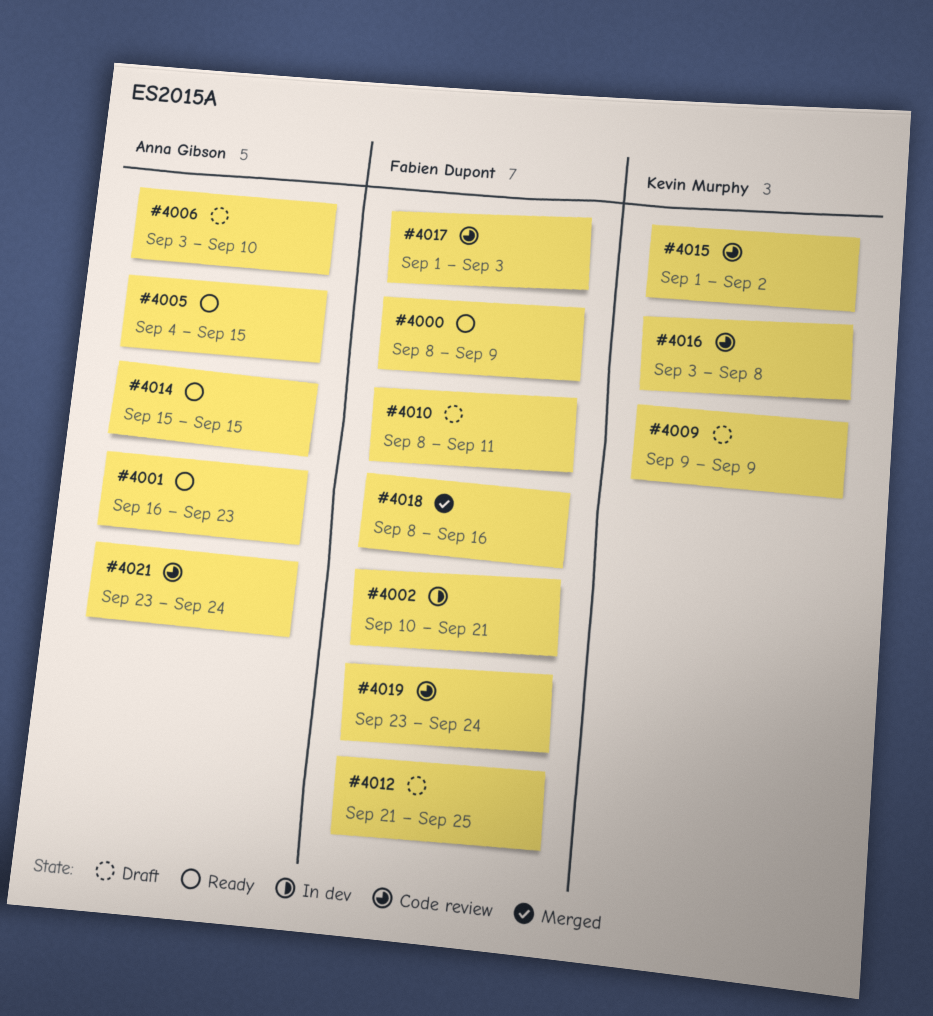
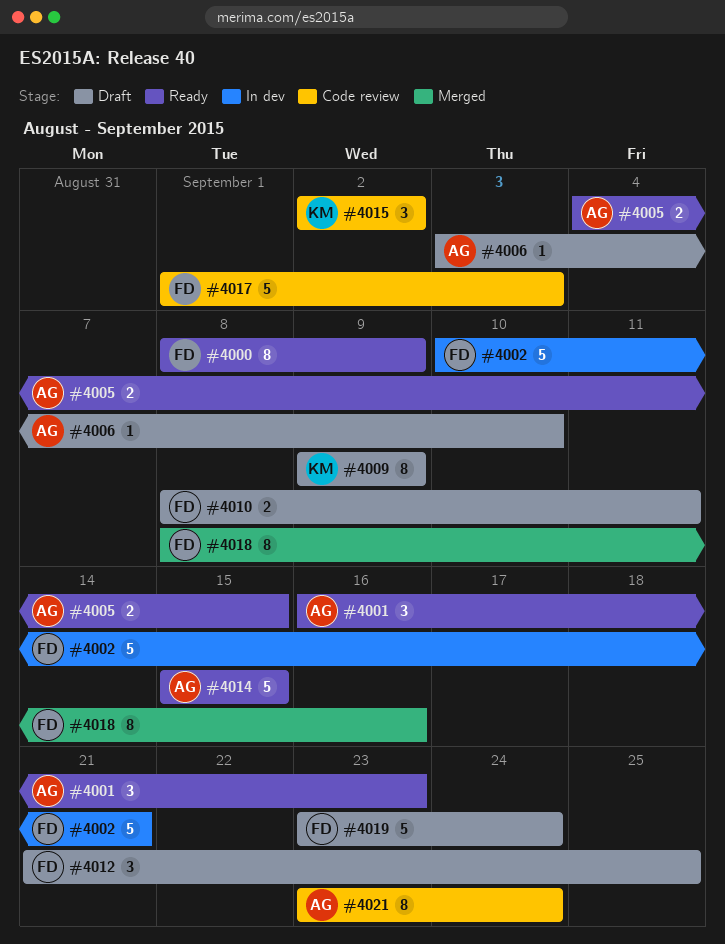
#4015, start: Sep 1 -> Sep 2
#4016: present -> none
#4019, status: Code review -> Draft

